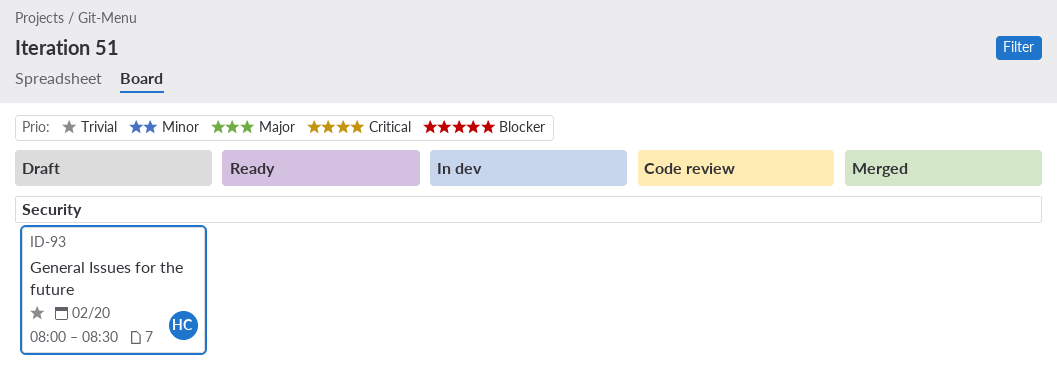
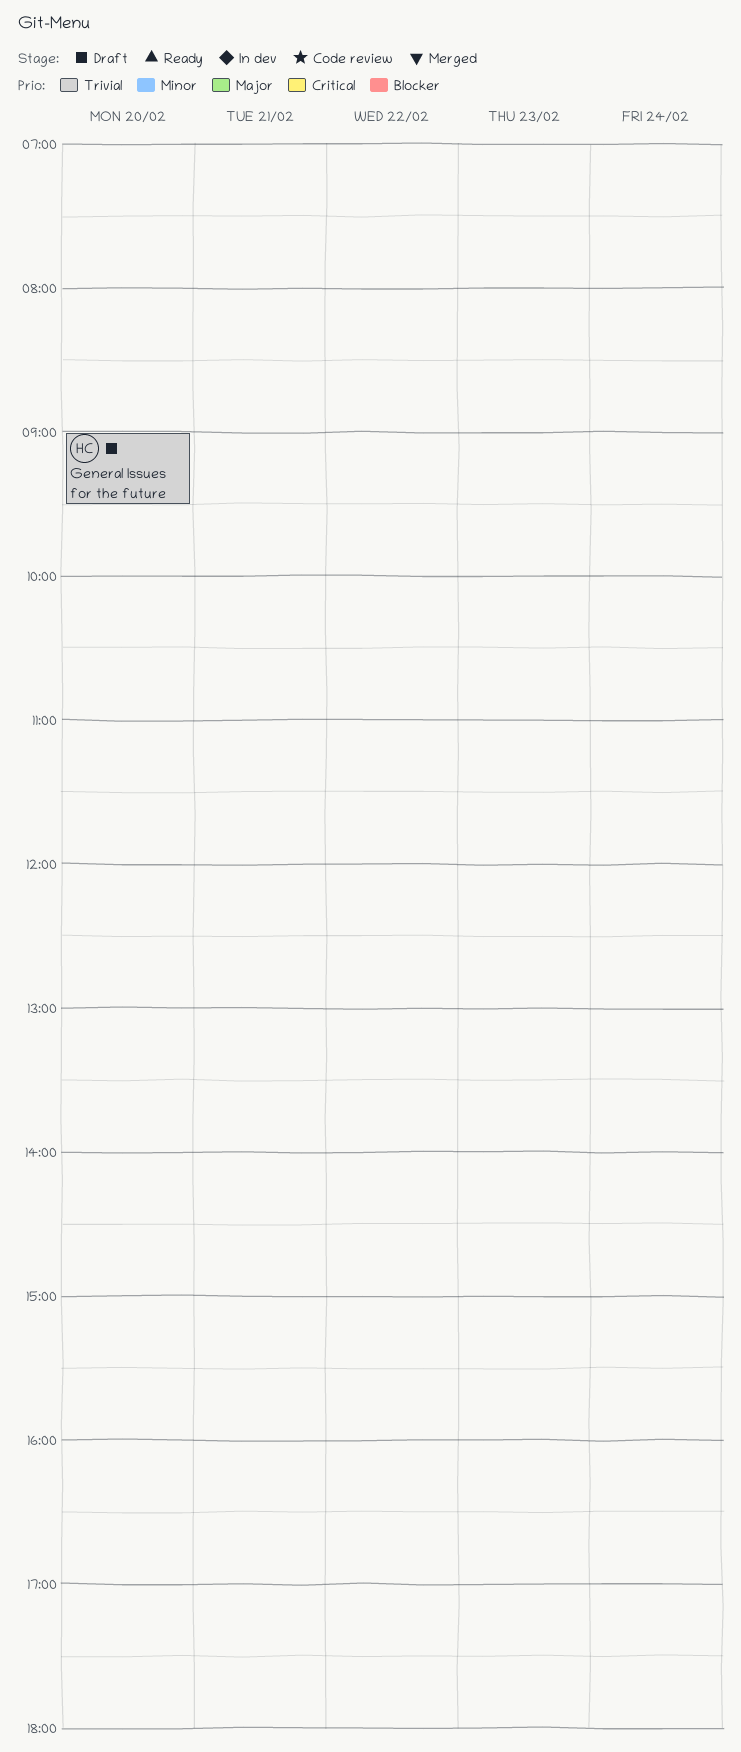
General Issues for the future, begins: 08:00 -> 09:00
General Issues for the future, ends: 08:30 -> 09:30

